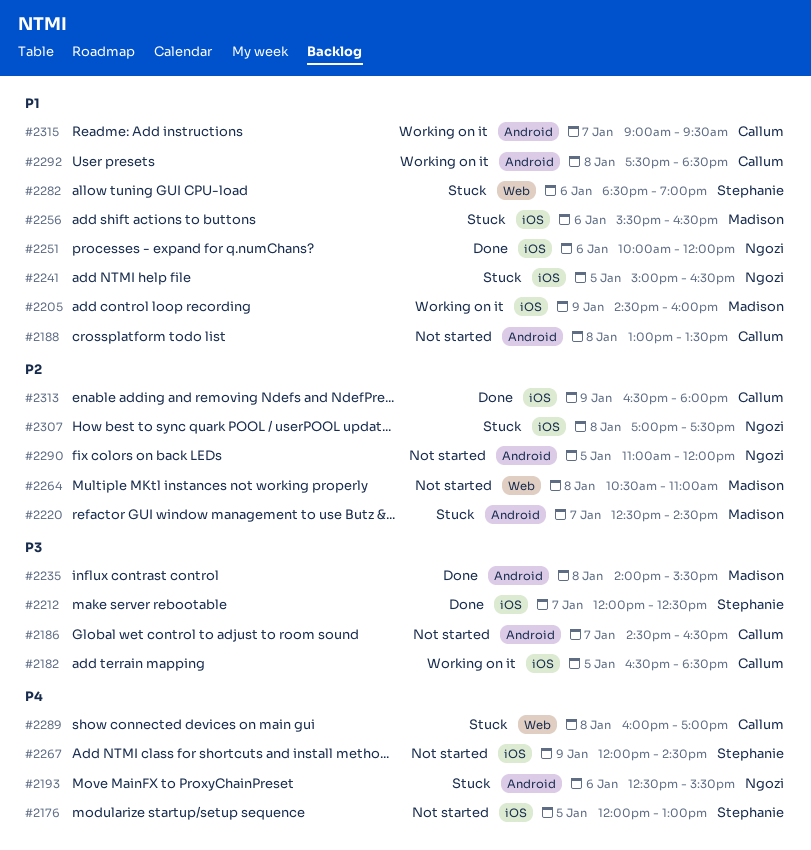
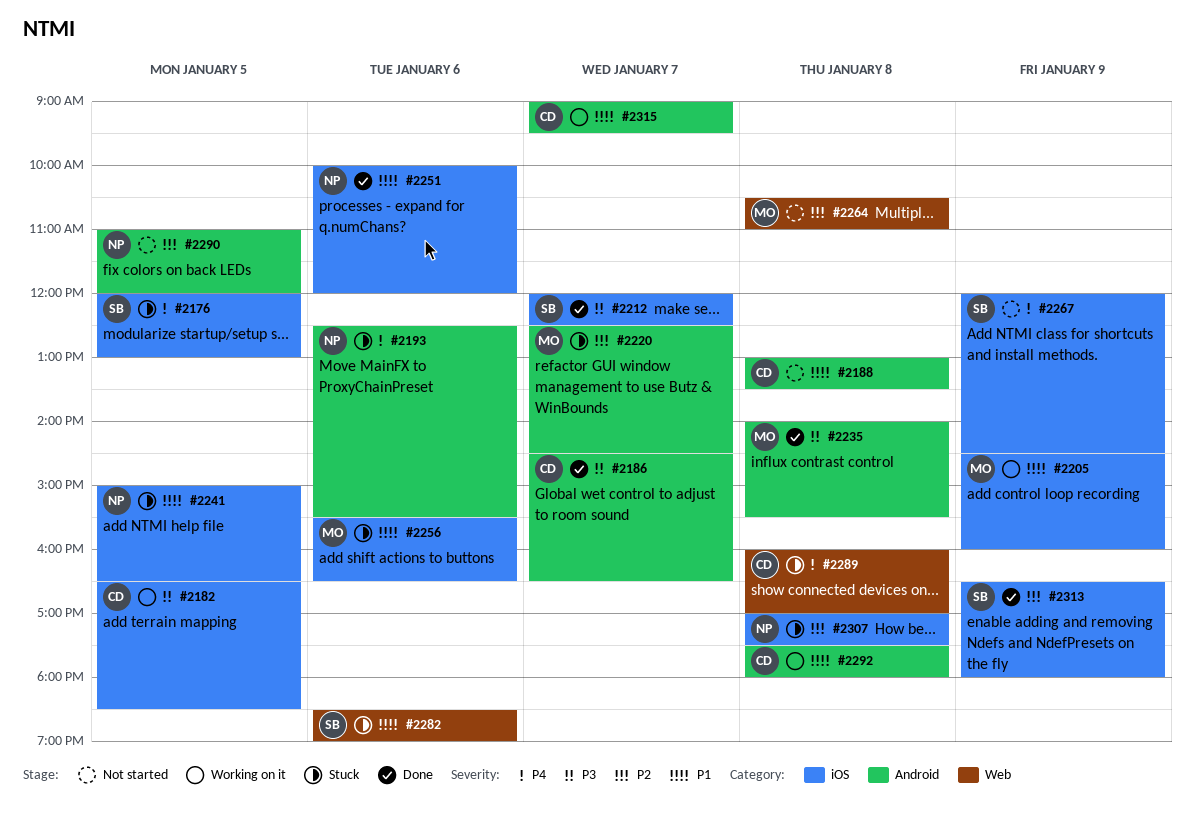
#2176, status: Not started -> Stuck
#2186, status: Not started -> Done
#2292, ends: 18:30 -> 18:00
#2313, owner: Callum -> Stephanie

